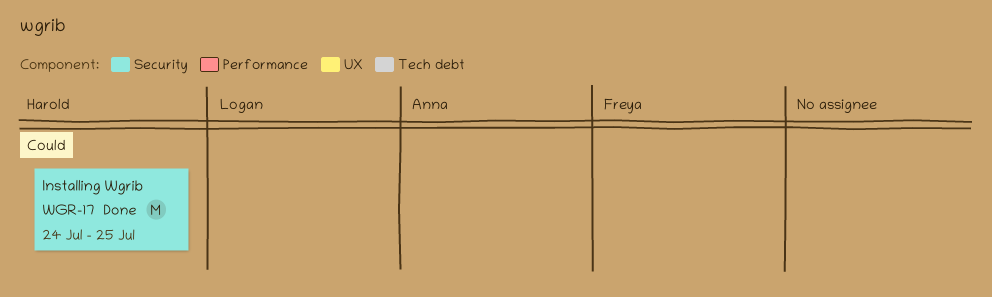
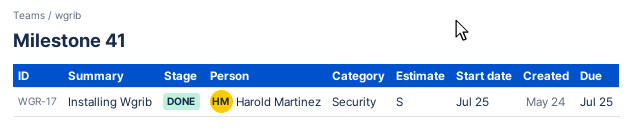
WGR-17, estimate: M -> S
WGR-17, start: Jul 24 -> Jul 25

